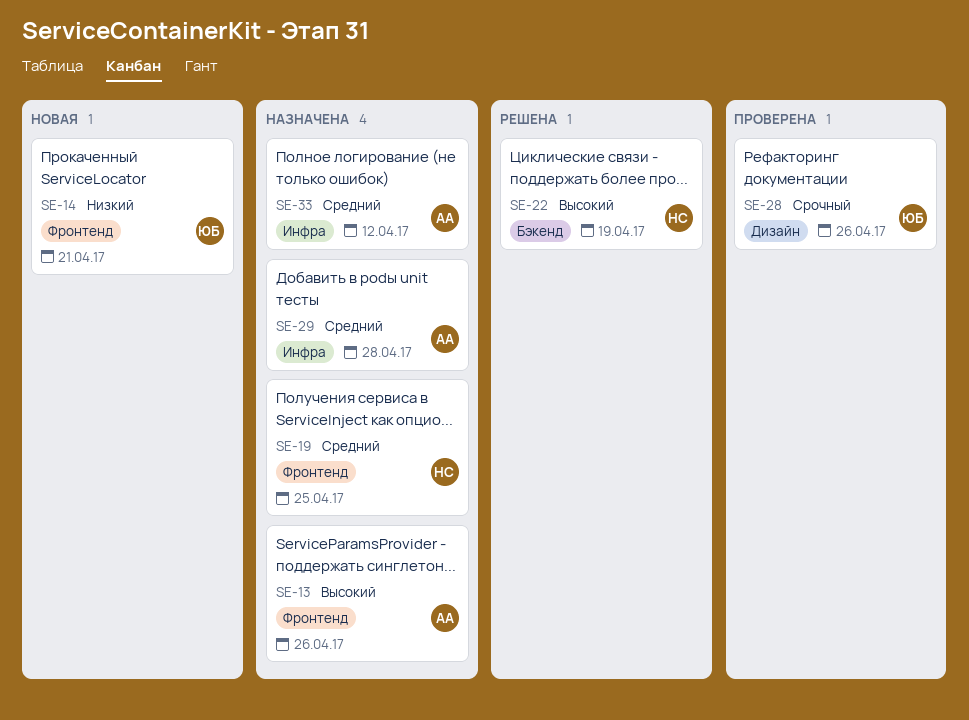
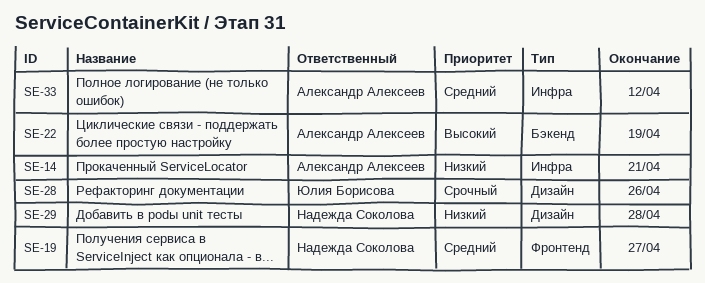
SE-13: present -> none
SE-14, owner: Юлия Борисова -> Александр Алексеев
SE-14, label: Фронтенд -> Инфра
SE-19, due: Apr 25 -> Apr 27
SE-22, owner: Надежда Соколова -> Александр Алексеев
SE-29, owner: Александр Алексеев -> Надежда Соколова
SE-29, priority: Средний -> Низкий
SE-29, label: Инфра -> Дизайн

